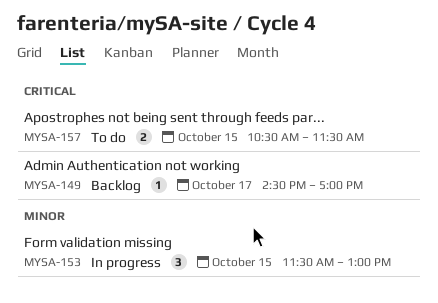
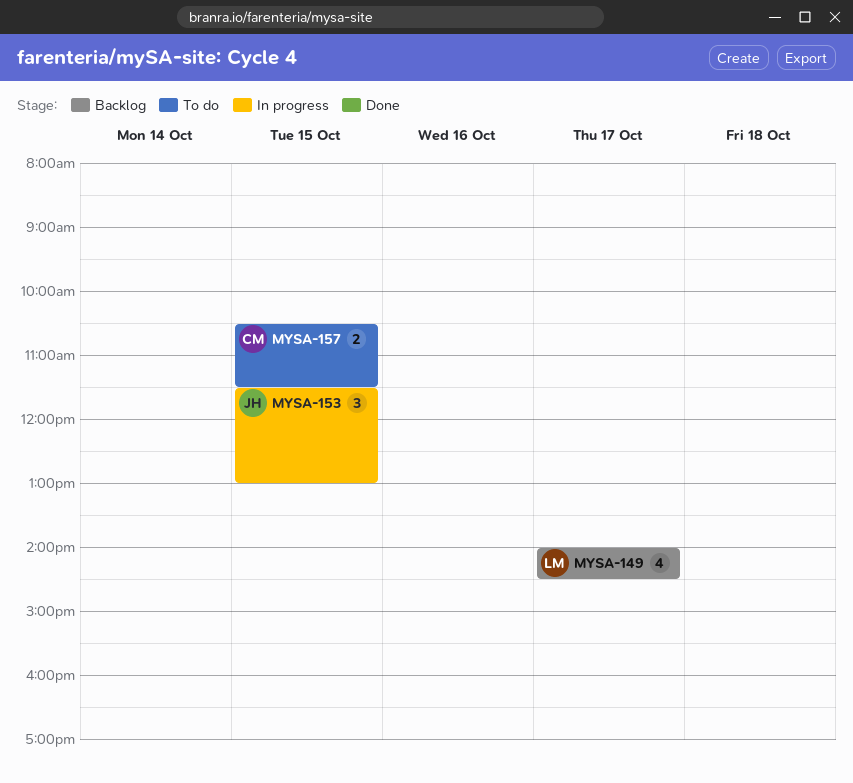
MYSA-149, estimate: 1 -> 4
MYSA-149, begins: 14:30 -> 14:00
MYSA-149, ends: 17:00 -> 14:30

